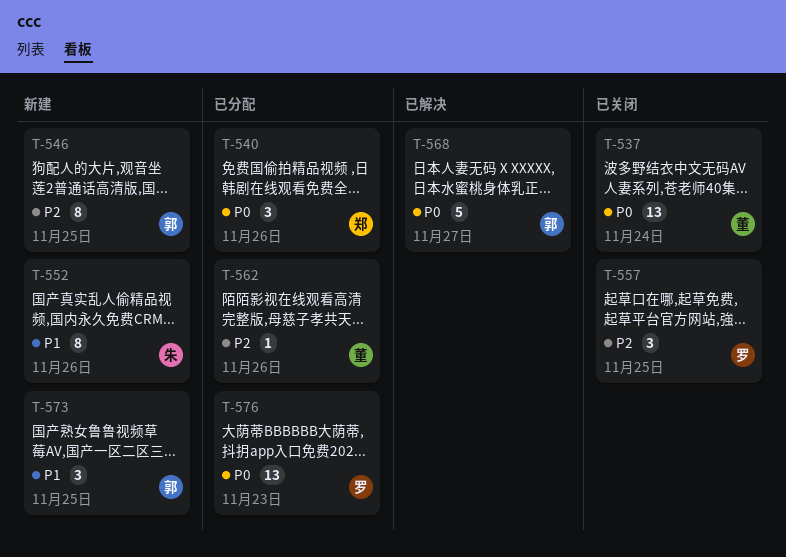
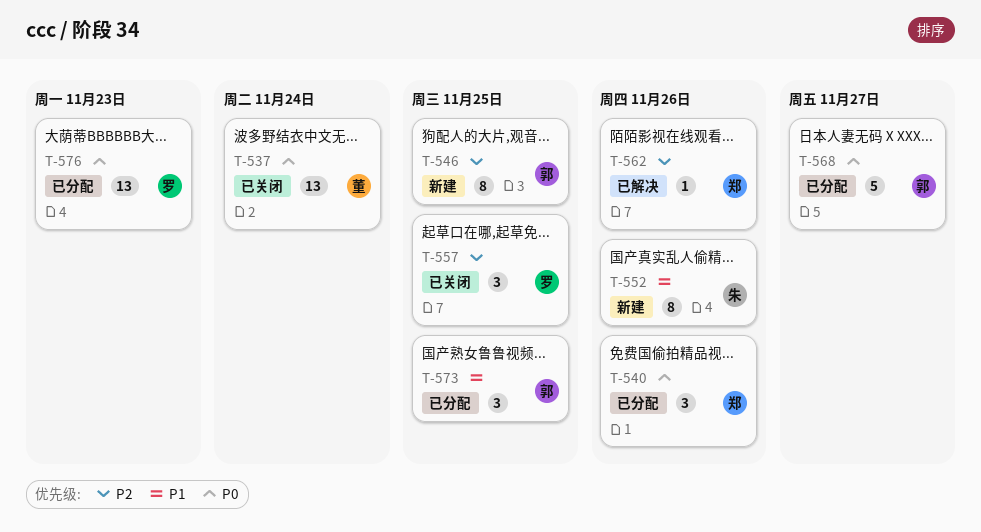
T-562, status: 已分配 -> 已解决
T-562, owner: 董 -> 郑
T-568, status: 已解决 -> 已分配
T-573, status: 新建 -> 已分配

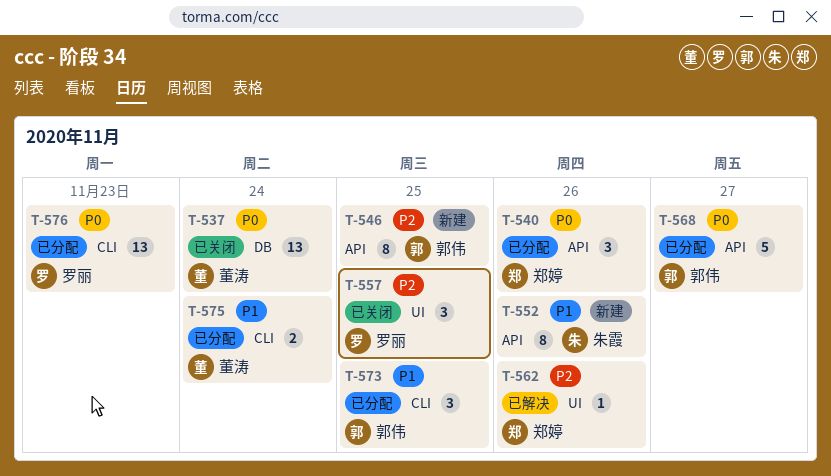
T-575: none -> present

